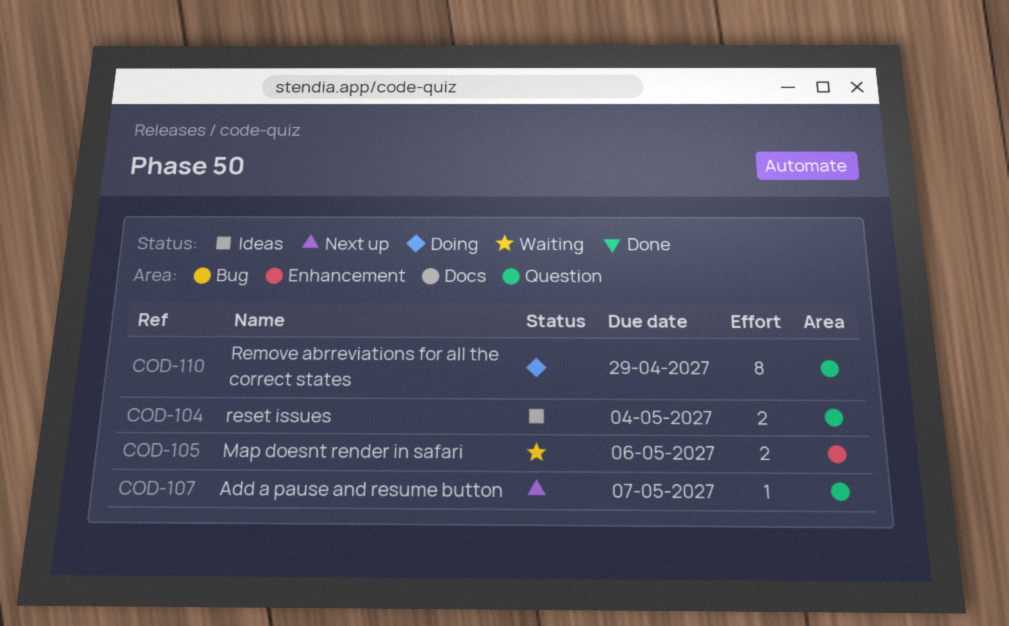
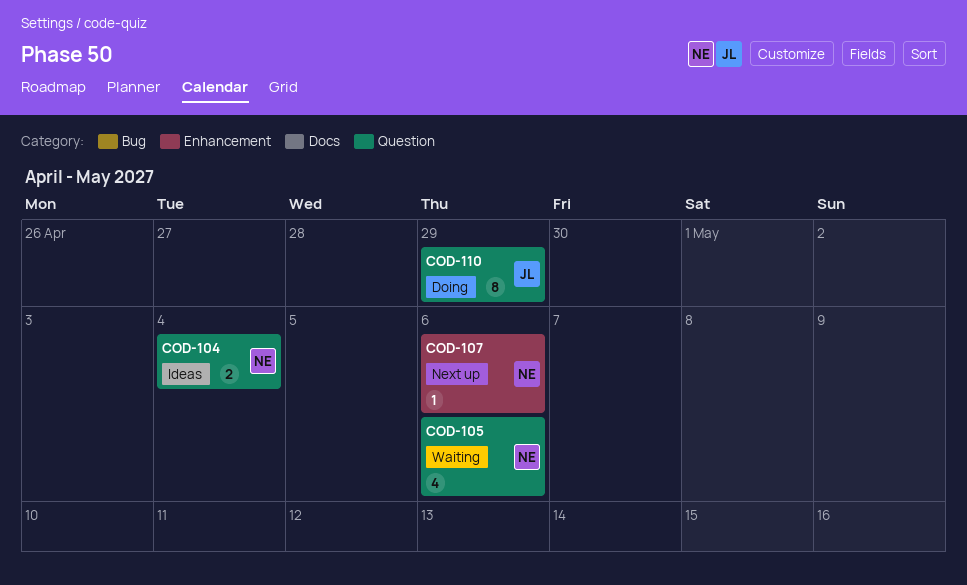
COD-105, label: Enhancement -> Question
COD-105, estimate: 2 -> 4
COD-107, label: Question -> Enhancement
COD-107, due: May 7 -> May 6

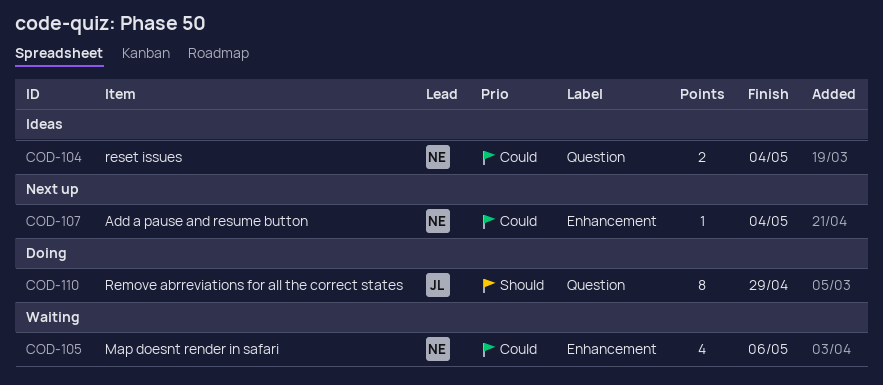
COD-105, label: Question -> Enhancement
COD-107, due: May 6 -> May 4

